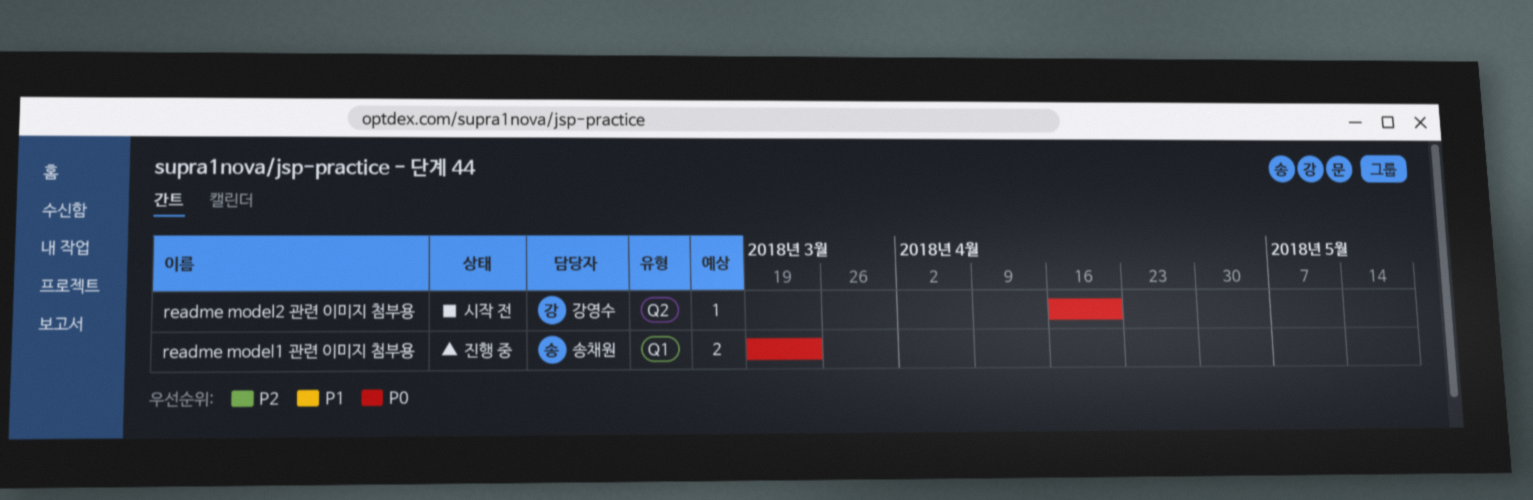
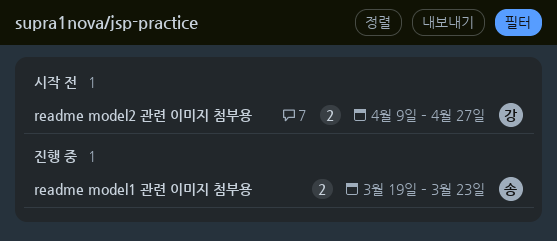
readme model2 관련 이미지 첨부용, estimate: 1 -> 2
readme model2 관련 이미지 첨부용, start: Apr 16 -> Apr 9
readme model2 관련 이미지 첨부용, due: Apr 20 -> Apr 27

